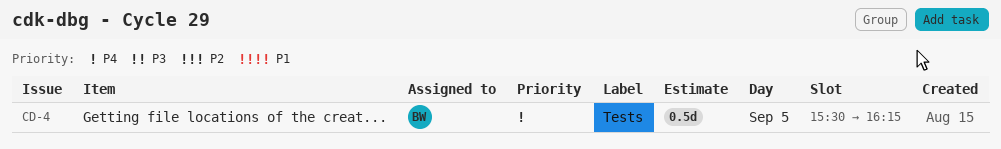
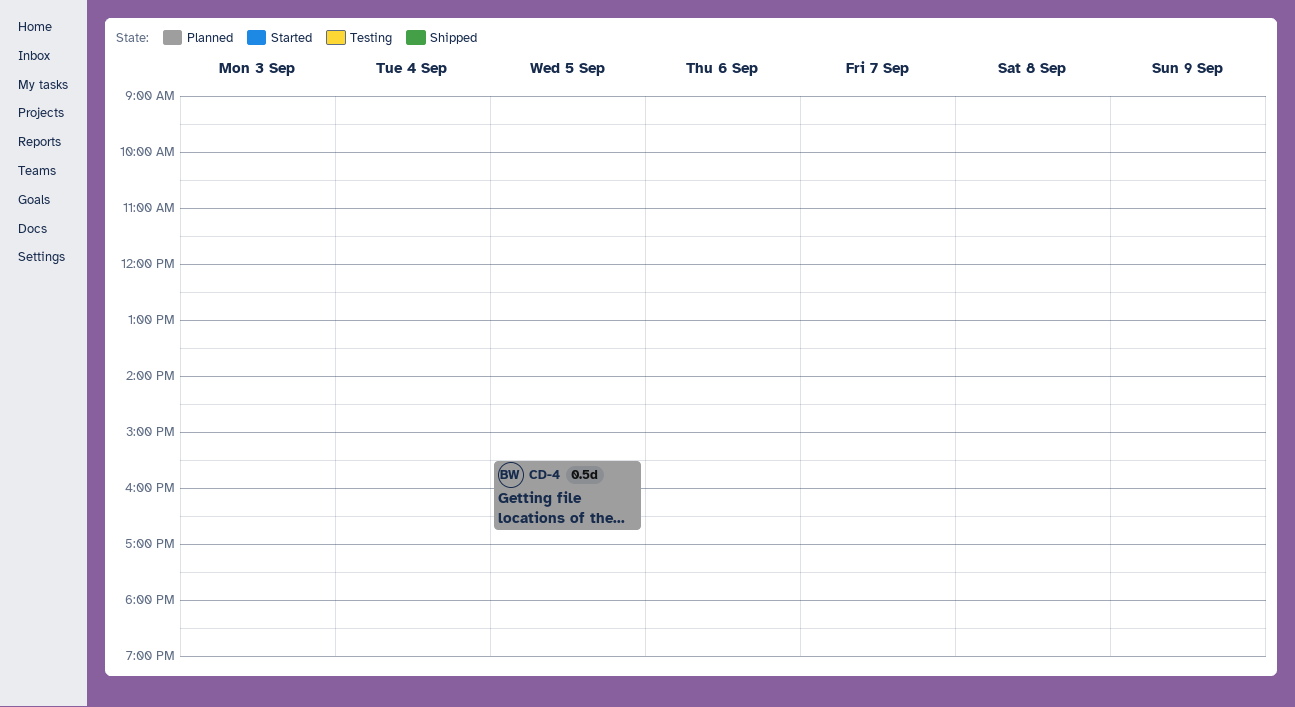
CD-4, ends: 16:15 -> 16:45

